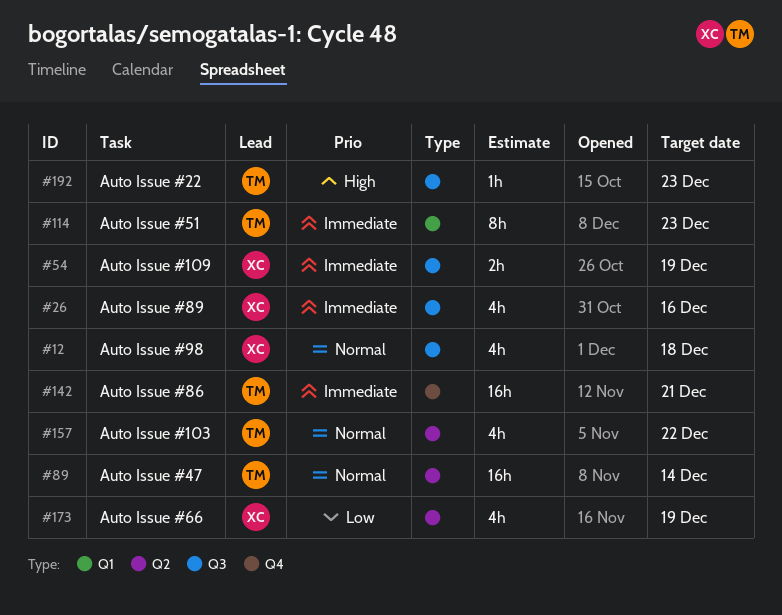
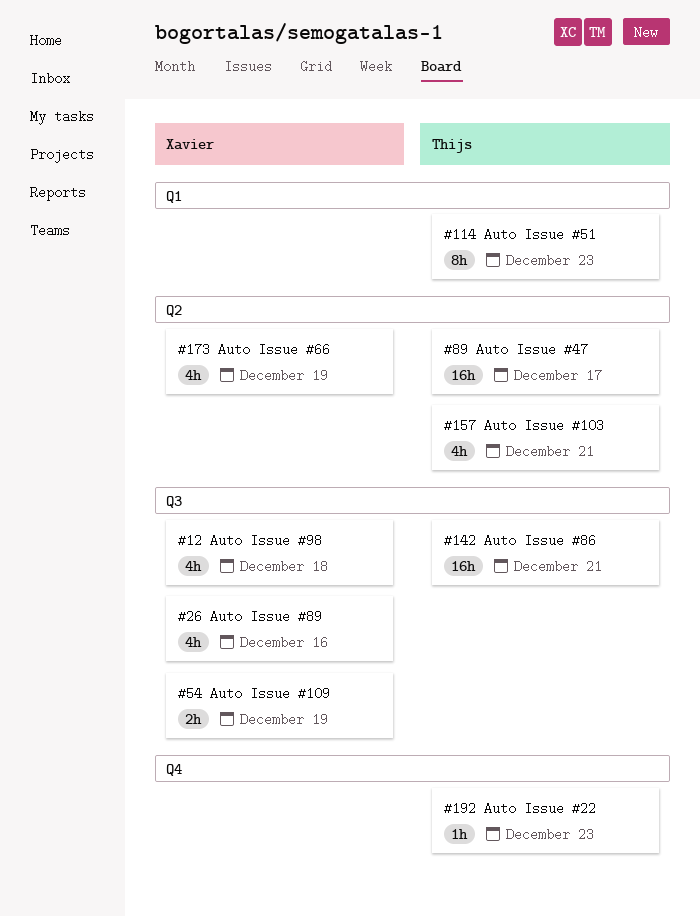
#89, due: Dec 14 -> Dec 17
#142, label: Q4 -> Q3
#157, due: Dec 22 -> Dec 21
#192, label: Q3 -> Q4

